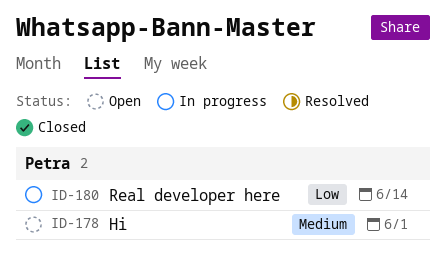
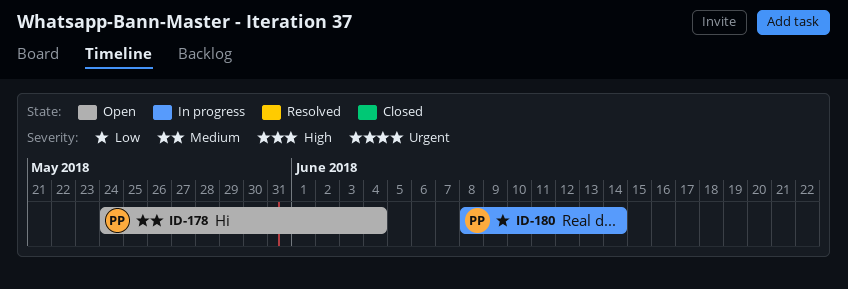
ID-178, due: Jun 1 -> Jun 4

